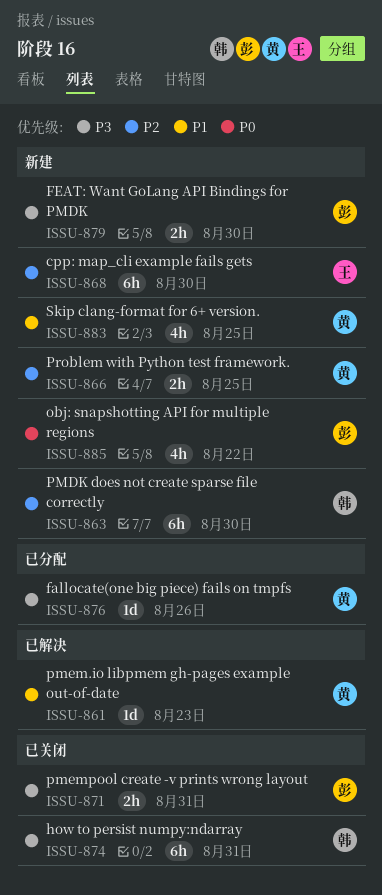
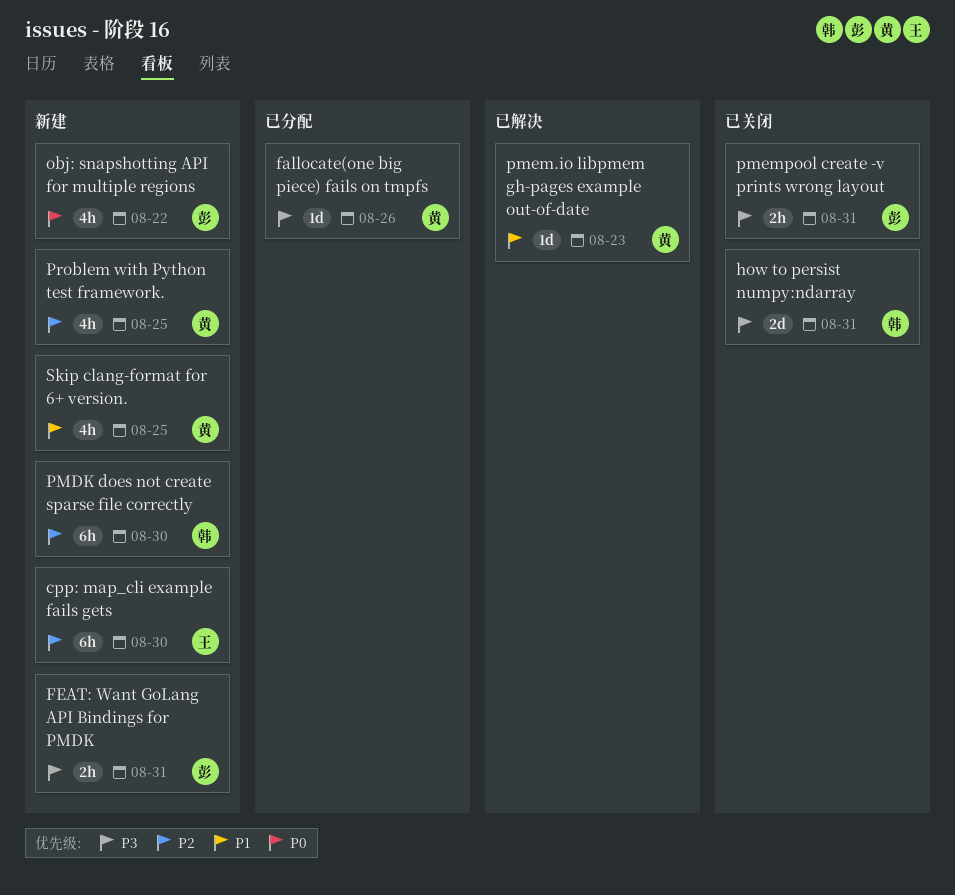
FEAT: Want GoLang API Bindings for PMDK, due: Aug 30 -> Aug 31
how to persist numpy:ndarray, estimate: 6h -> 2d
Problem with Python test framework., estimate: 2h -> 4h

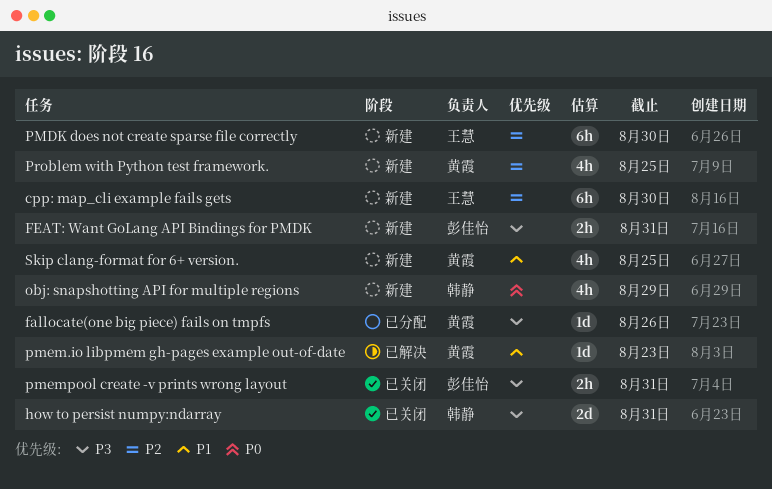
obj: snapshotting API for multiple regions, owner: 彭佳怡 -> 韩静
obj: snapshotting API for multiple regions, due: Aug 22 -> Aug 29
PMDK does not create sparse file correctly, owner: 韩静 -> 王慧

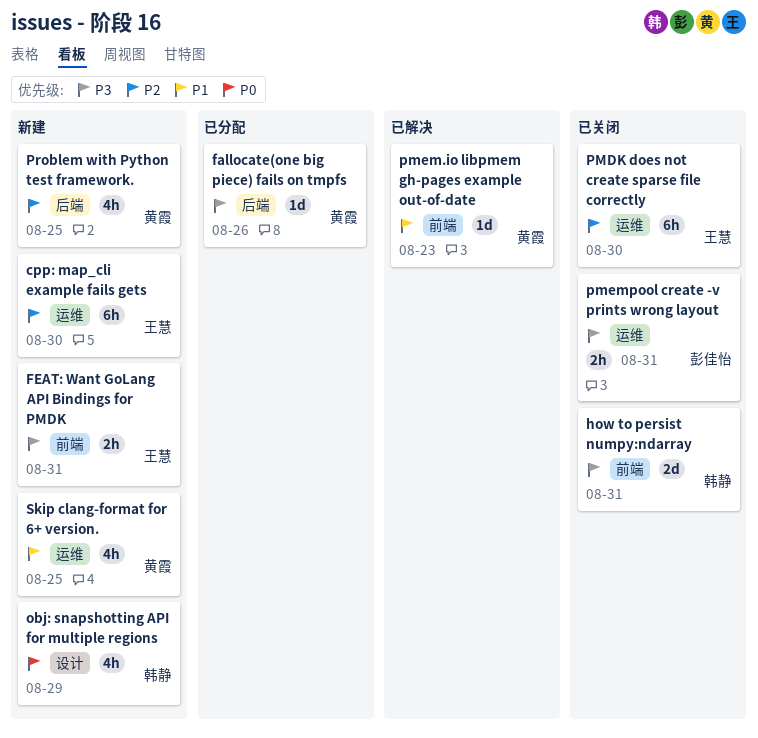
FEAT: Want GoLang API Bindings for PMDK, owner: 彭佳怡 -> 王慧
PMDK does not create sparse file correctly, status: 新建 -> 已关闭

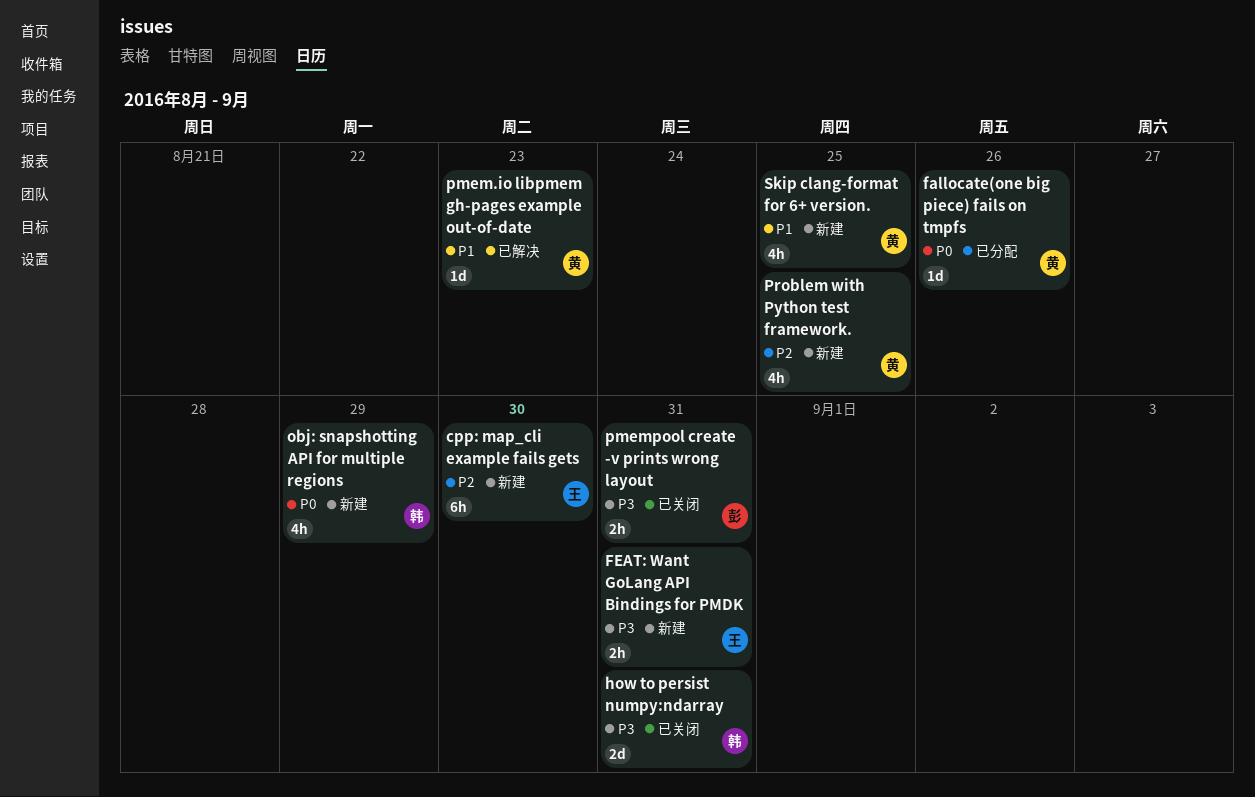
fallocate(one big piece) fails on tmpfs, priority: P3 -> P0
PMDK does not create sparse file correctly: present -> none

